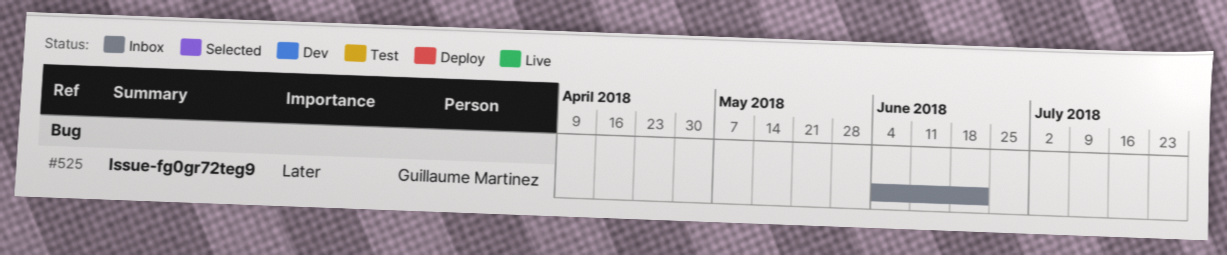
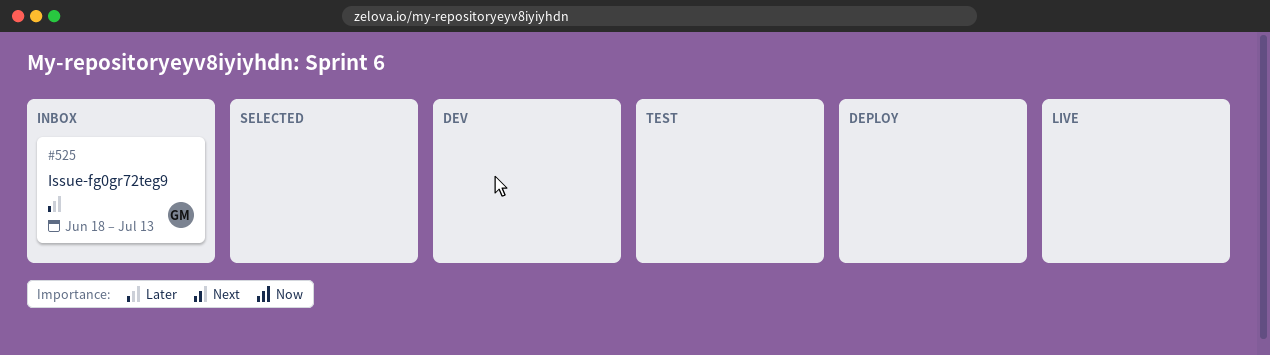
#525, start: Jun 4 -> Jun 18
#525, due: Jun 22 -> Jul 13

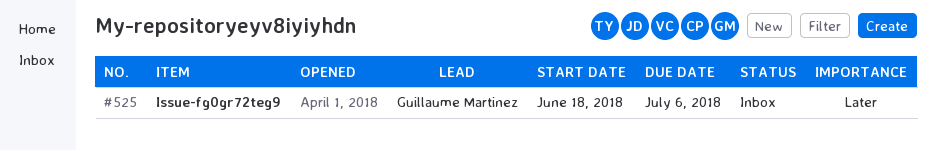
#525, due: Jul 13 -> Jul 6

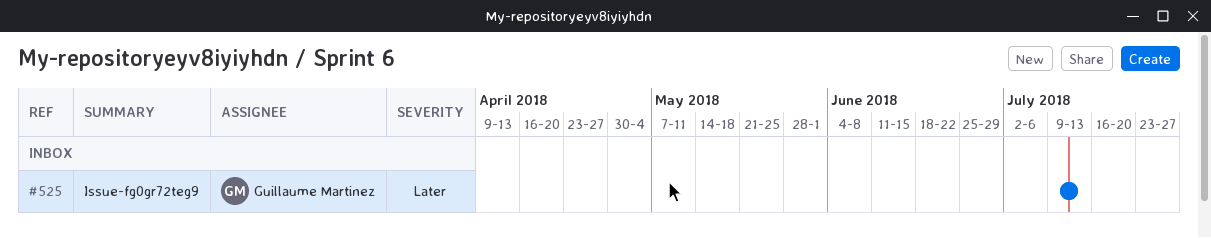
#525, start: Jun 18 -> Jul 9
#525, due: Jul 6 -> Jul 13

